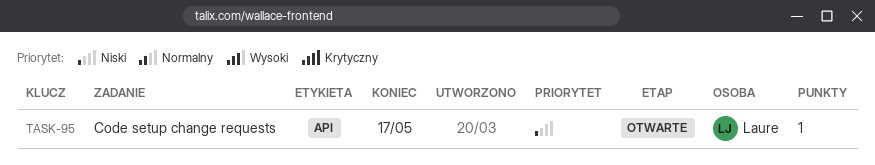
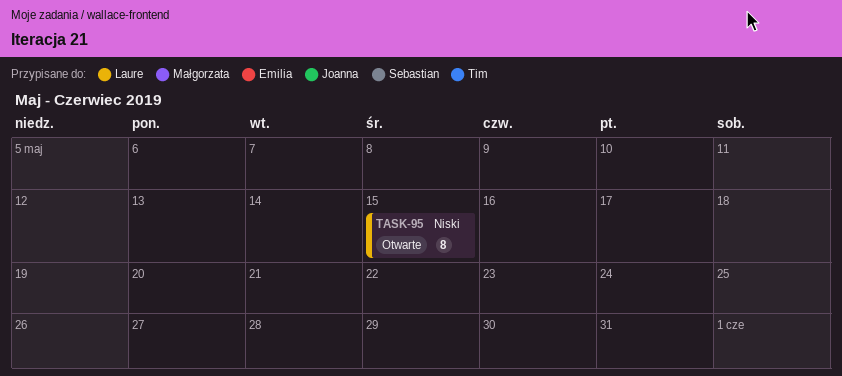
TASK-95, estimate: 1 -> 8
TASK-95, due: May 17 -> May 15

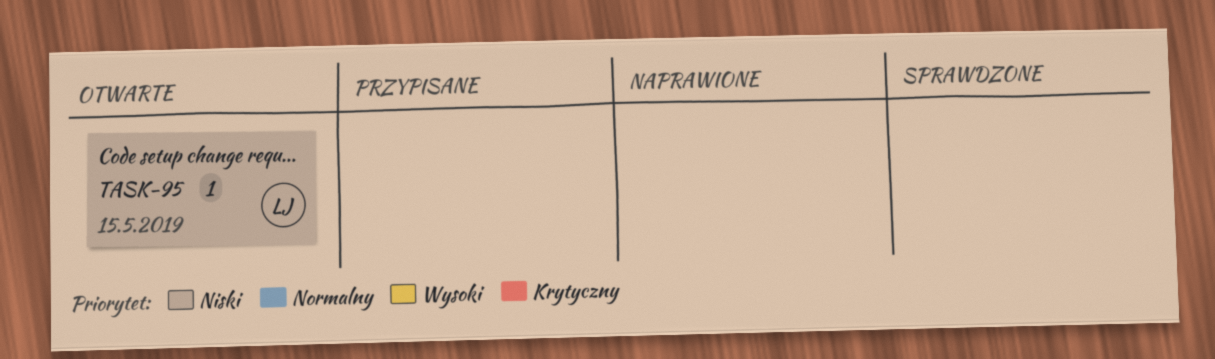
TASK-95, estimate: 8 -> 1

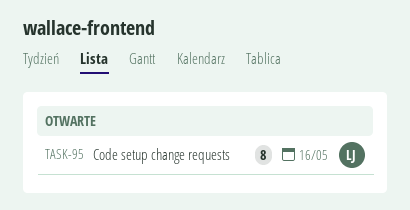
TASK-95, estimate: 1 -> 8
TASK-95, due: May 15 -> May 16

